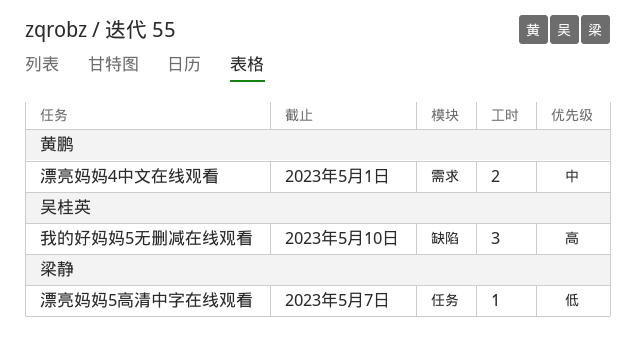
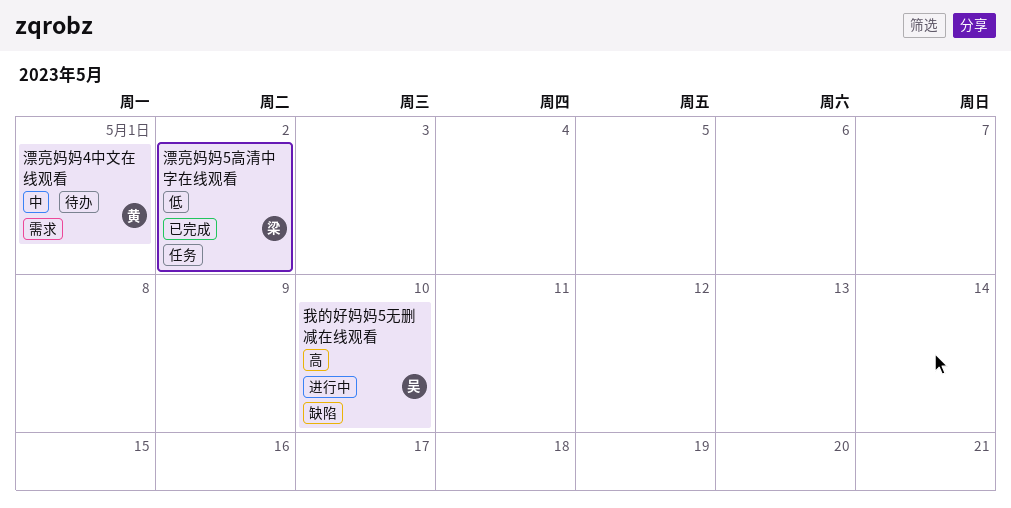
漂亮妈妈5高清中字在线观看, due: May 7 -> May 2

